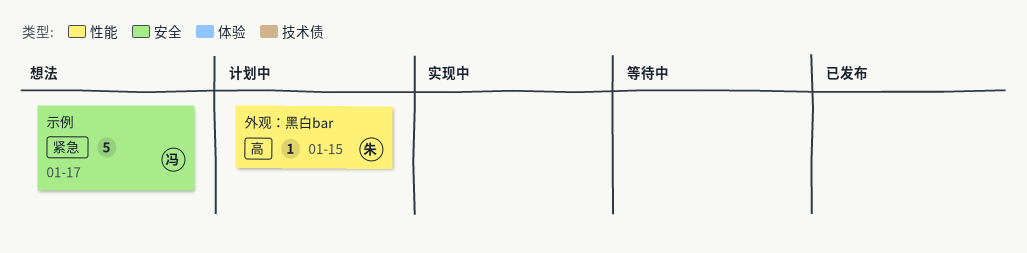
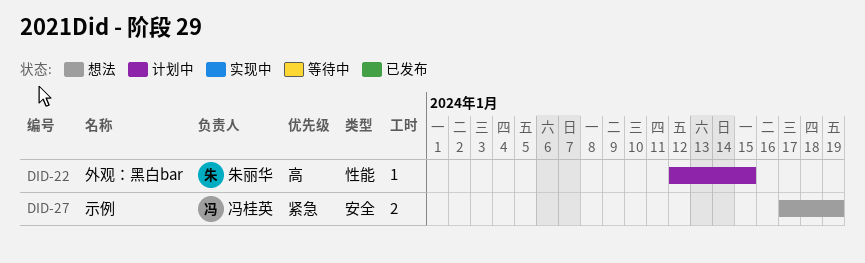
示例, estimate: 5 -> 2
示例, due: Jan 17 -> Jan 19

